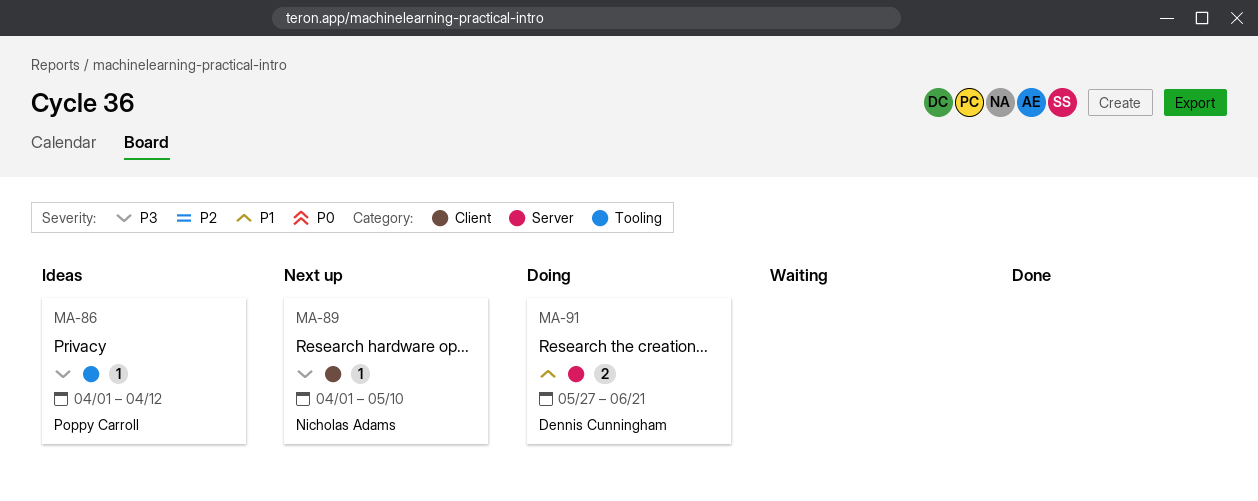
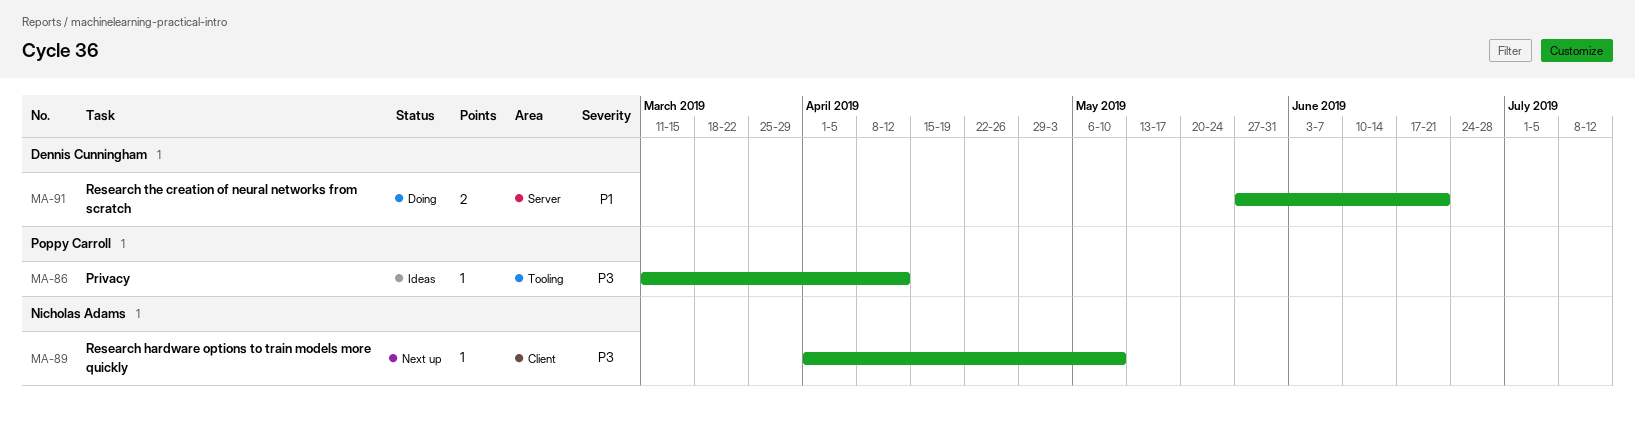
MA-86, start: Apr 1 -> Mar 11

